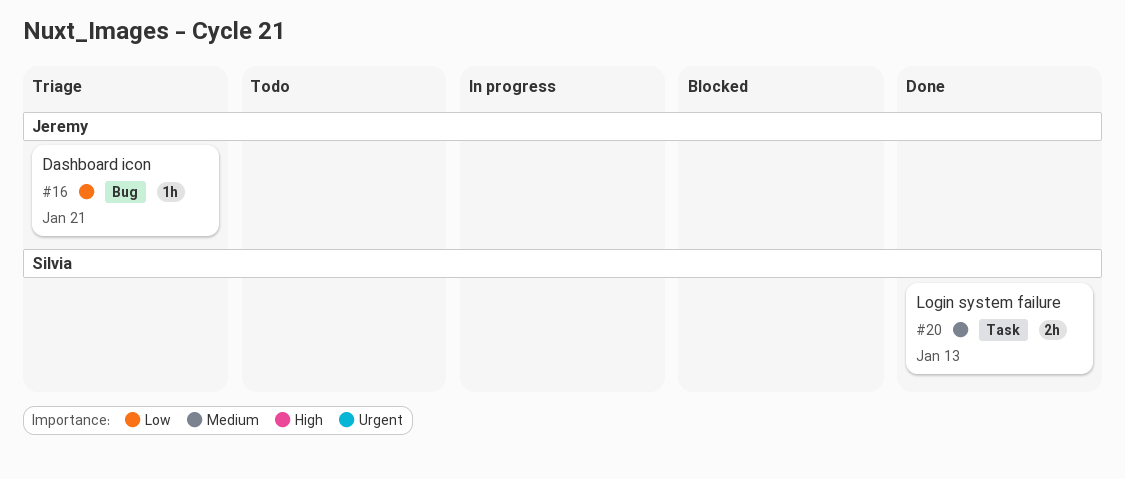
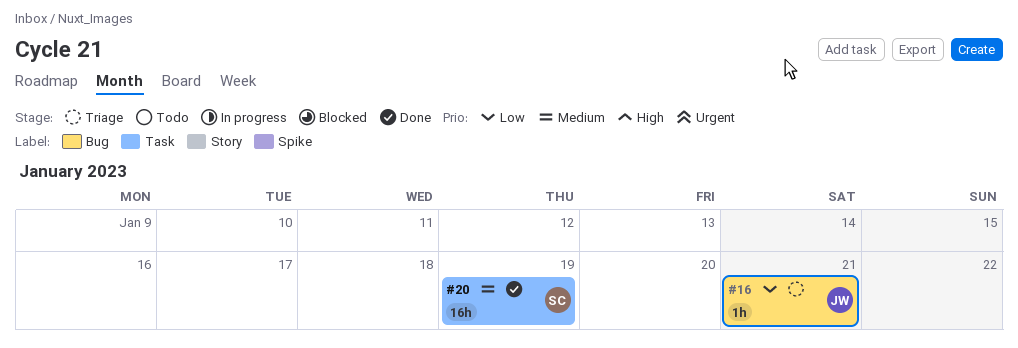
#20, estimate: 2h -> 16h
#20, due: Jan 13 -> Jan 19

